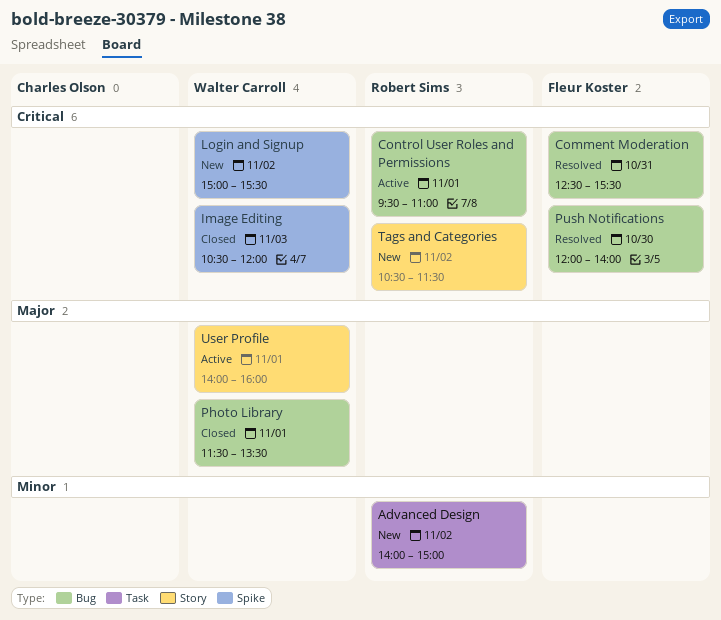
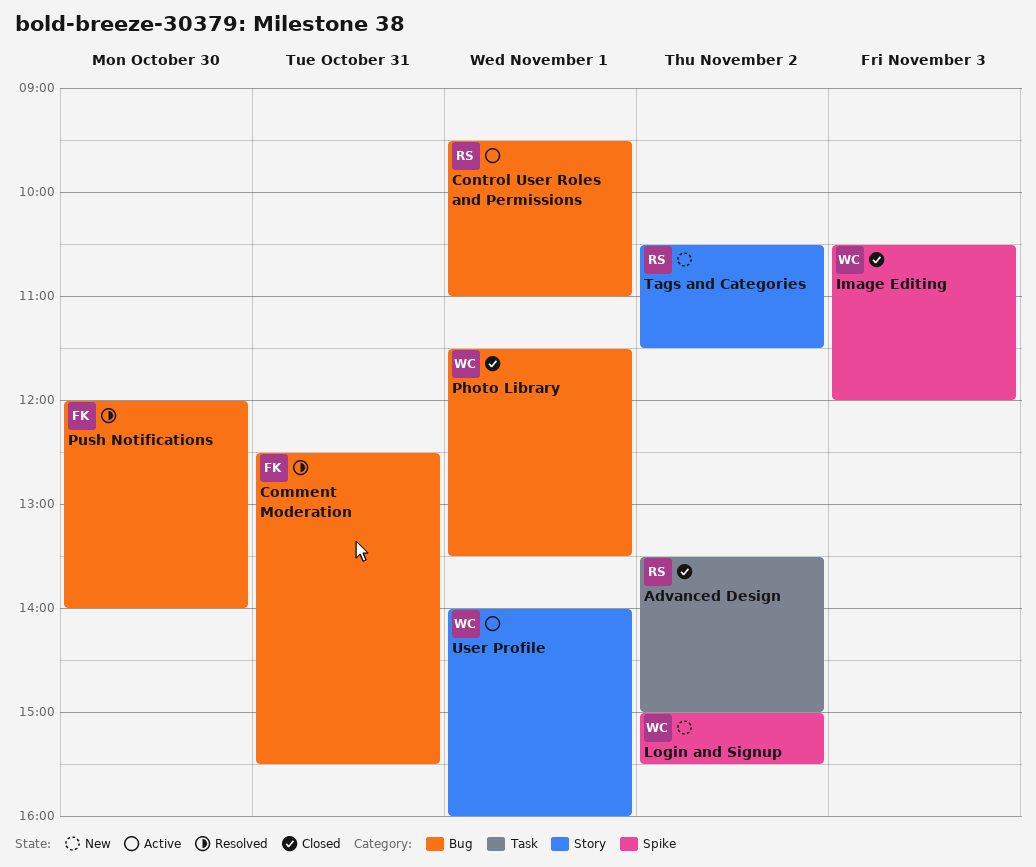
Advanced Design, status: New -> Closed
Advanced Design, begins: 14:00 -> 13:30

